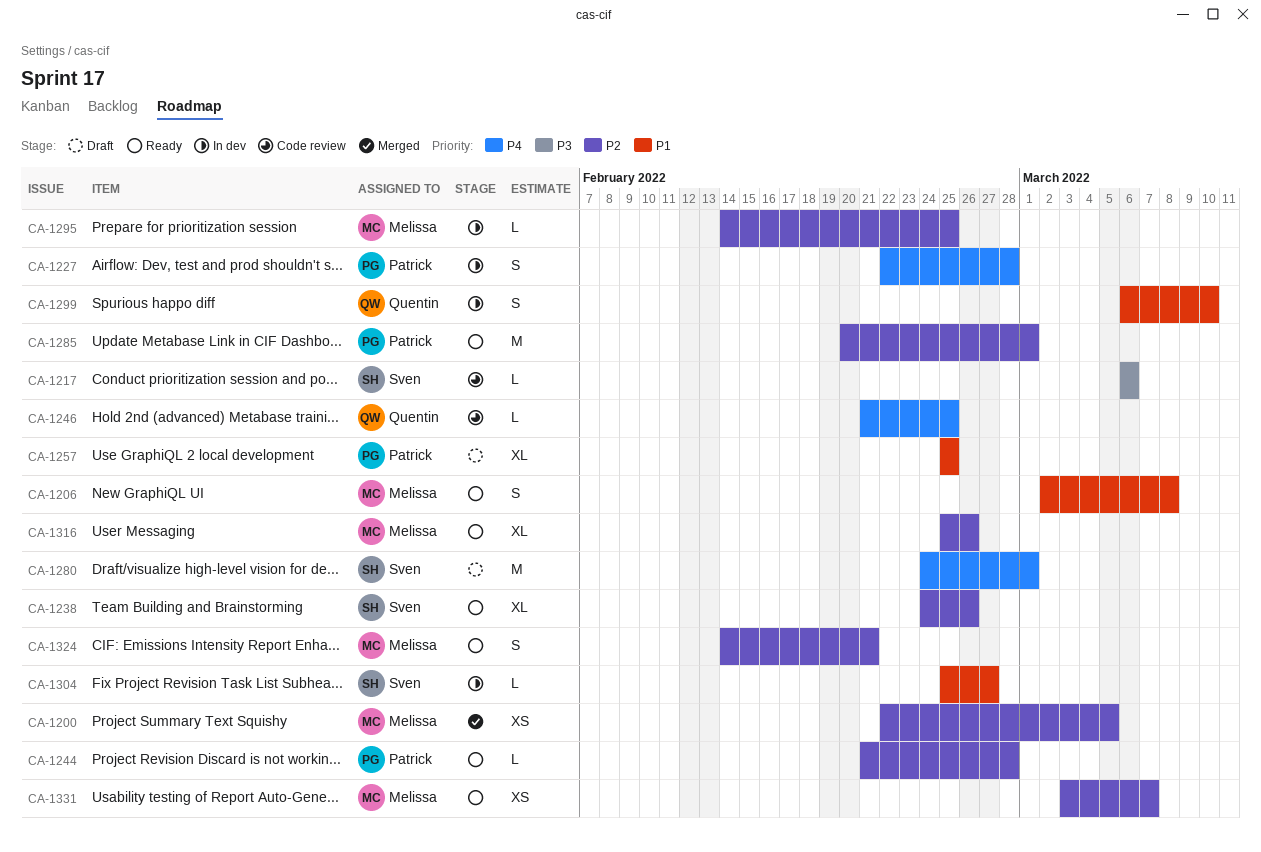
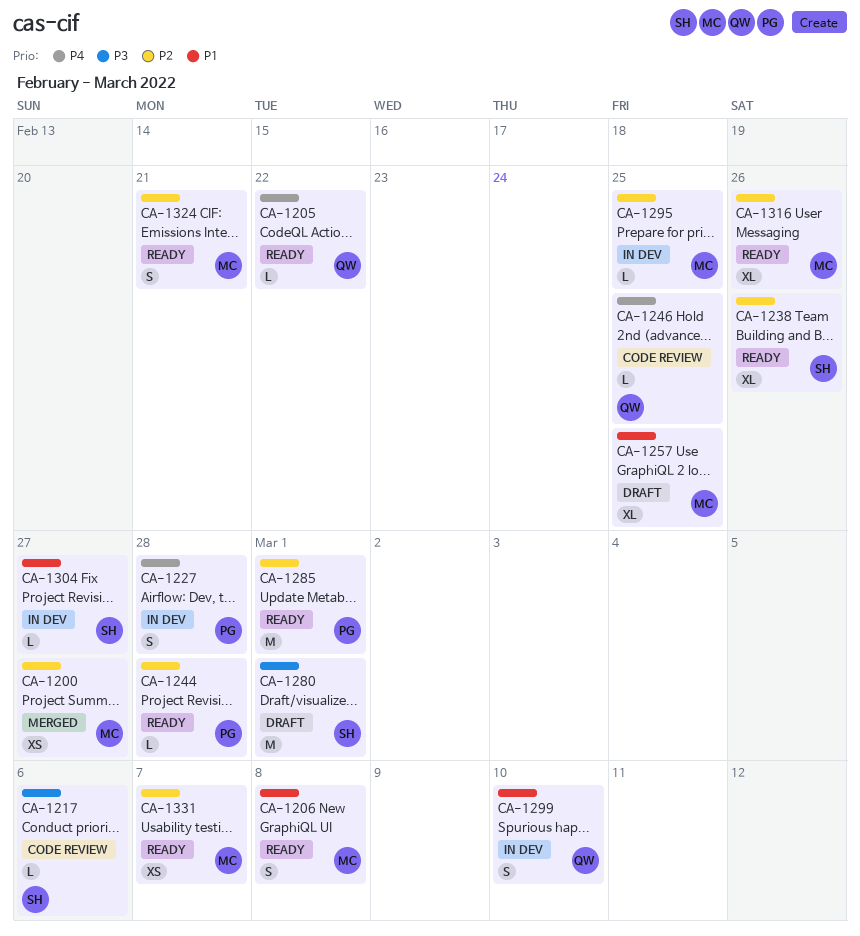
CA-1200, due: Mar 5 -> Feb 27
CA-1205: none -> present
CA-1257, owner: Patrick -> Melissa
CA-1280, priority: P4 -> P3

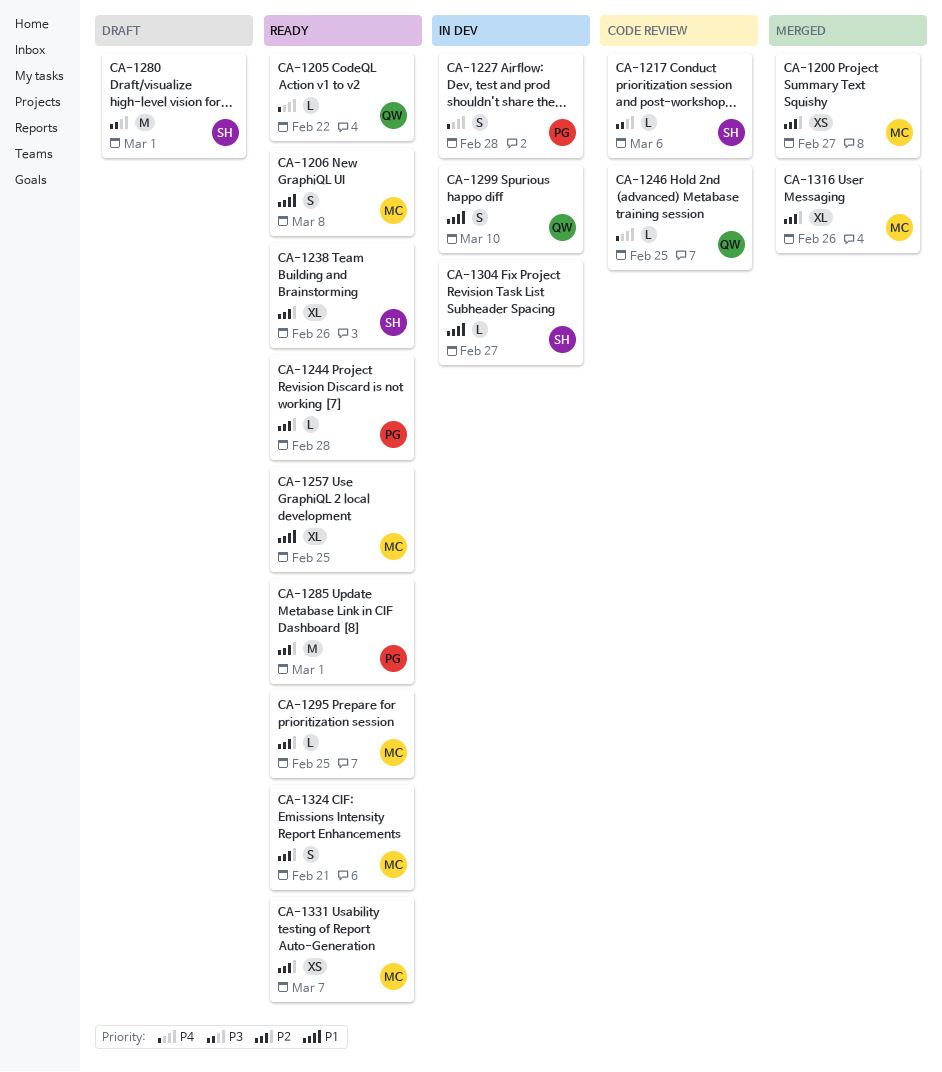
CA-1257, status: Draft -> Ready
CA-1295, status: In dev -> Ready
CA-1316, status: Ready -> Merged

